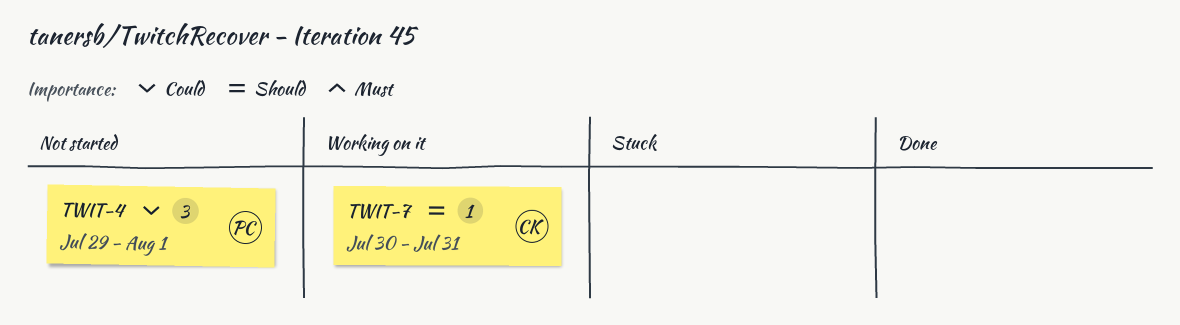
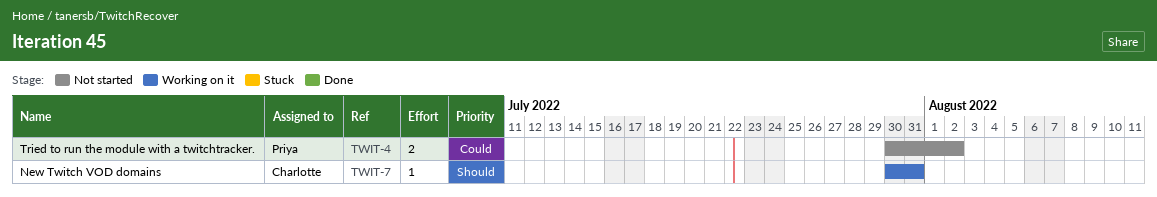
TWIT-4, estimate: 3 -> 2
TWIT-4, start: Jul 29 -> Jul 30
TWIT-4, due: Aug 1 -> Aug 2

